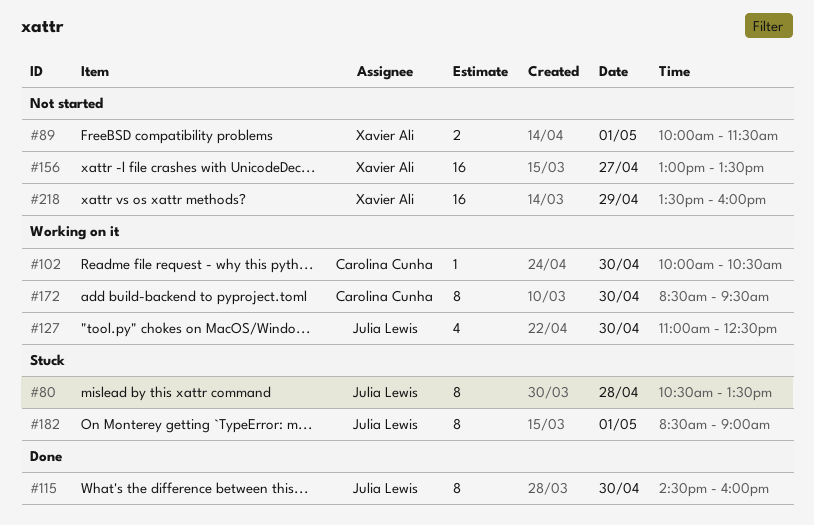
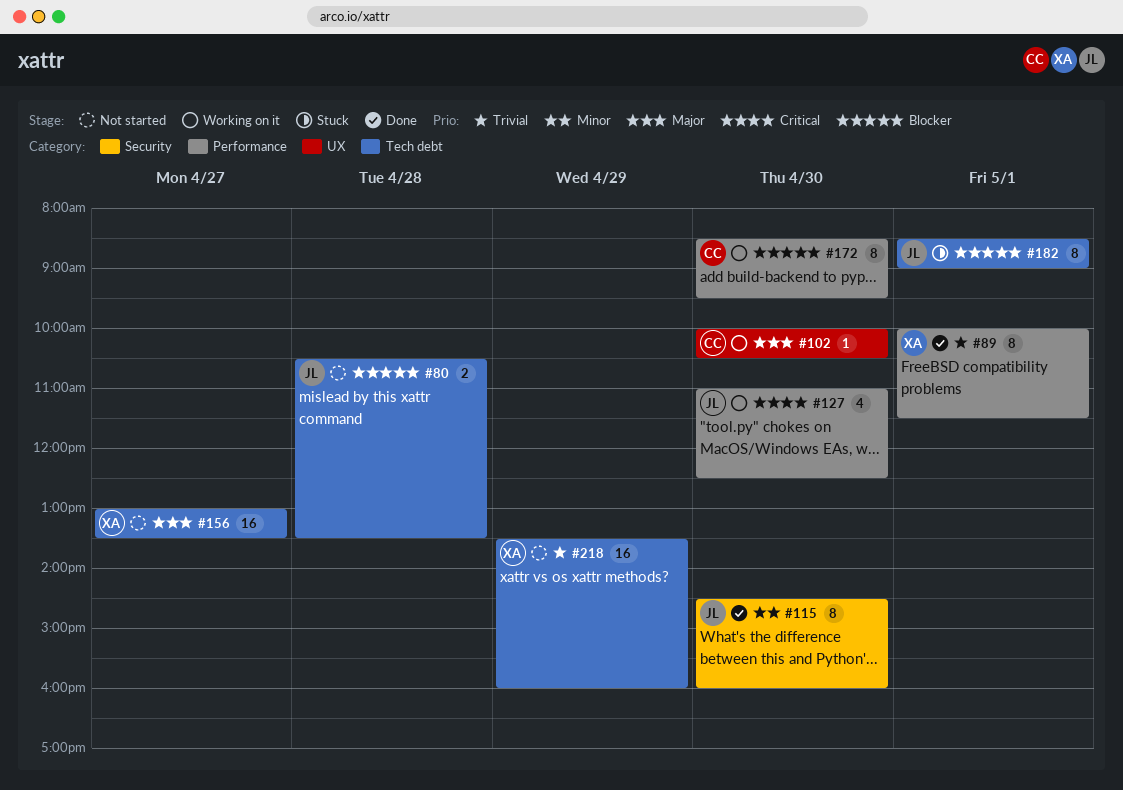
#80, status: Stuck -> Not started
#80, estimate: 8 -> 2
#89, status: Not started -> Done
#89, estimate: 2 -> 8

